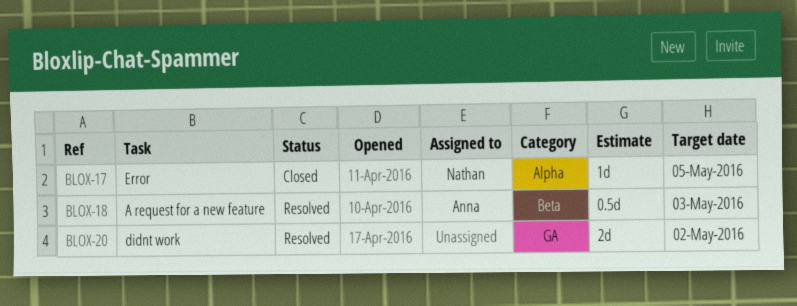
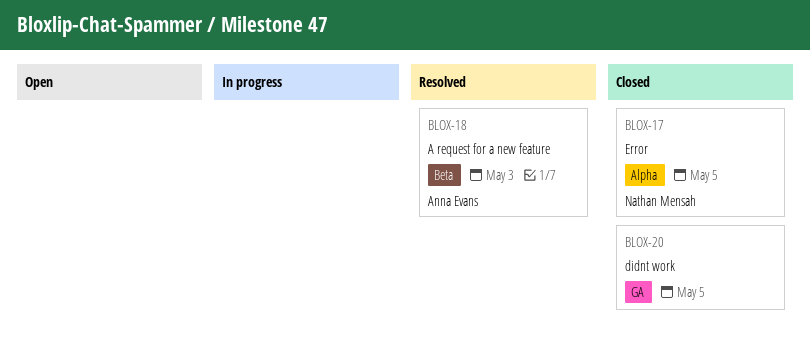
BLOX-20, status: Resolved -> Closed
BLOX-20, due: May 2 -> May 5

